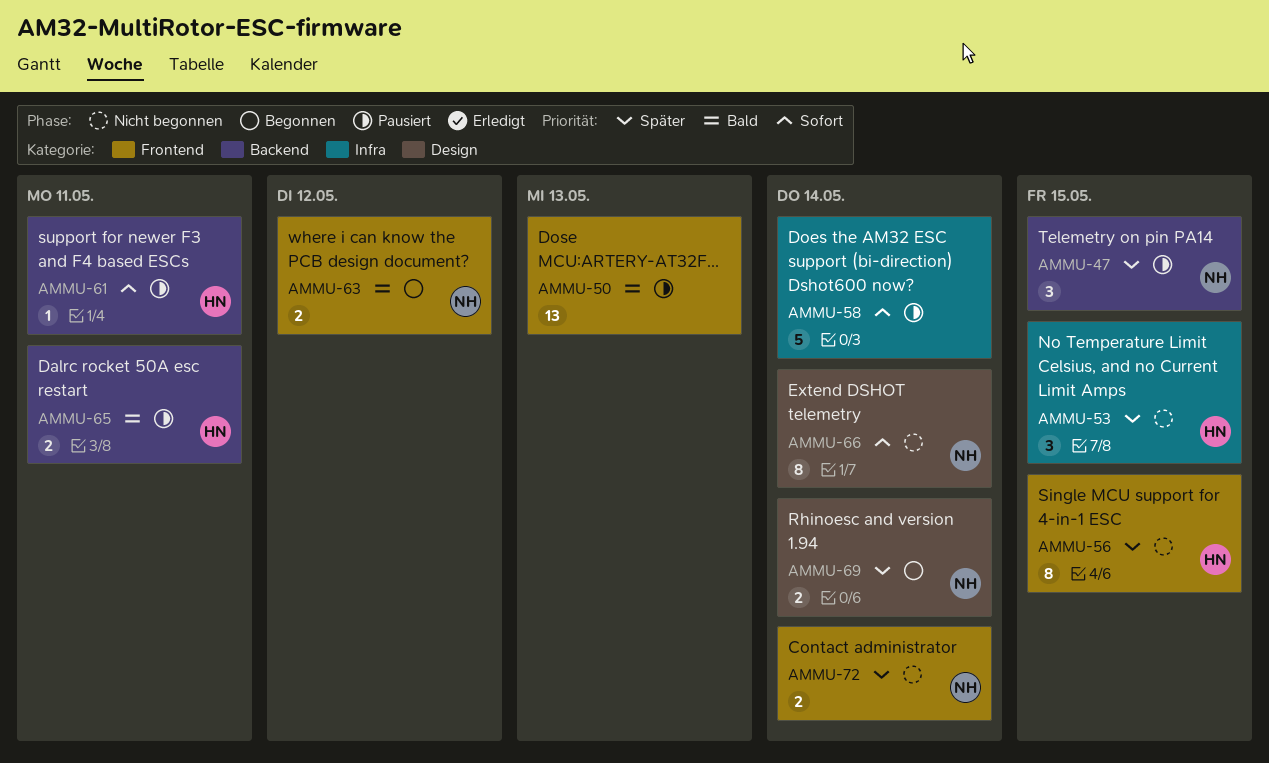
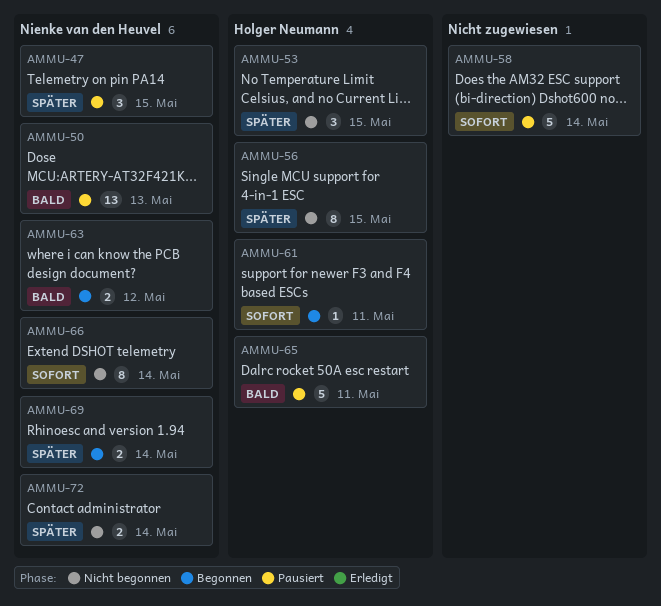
AMMU-50, owner: none -> Nienke van den Heuvel
AMMU-61, status: Pausiert -> Begonnen
AMMU-65, estimate: 2 -> 5

